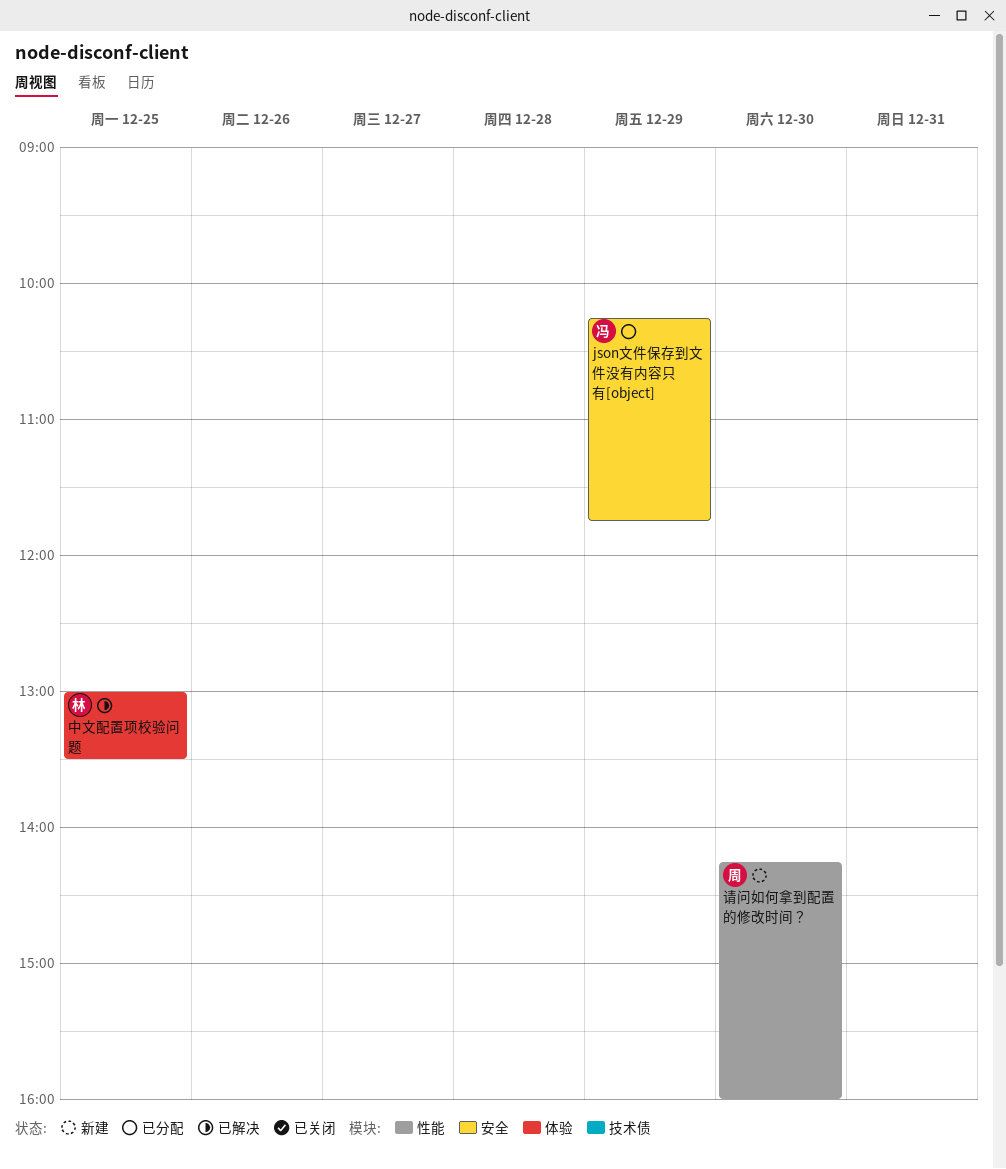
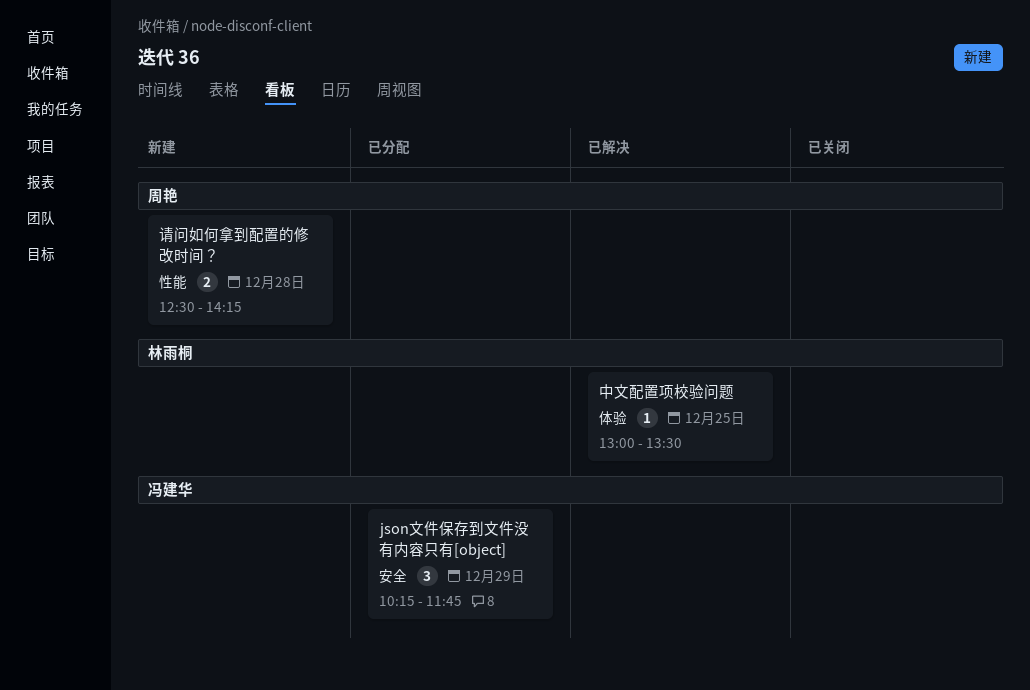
请问如何拿到配置的修改时间？, day: Dec 30 -> Dec 28
请问如何拿到配置的修改时间？, begins: 14:15 -> 12:30
请问如何拿到配置的修改时间？, ends: 16:00 -> 14:15

